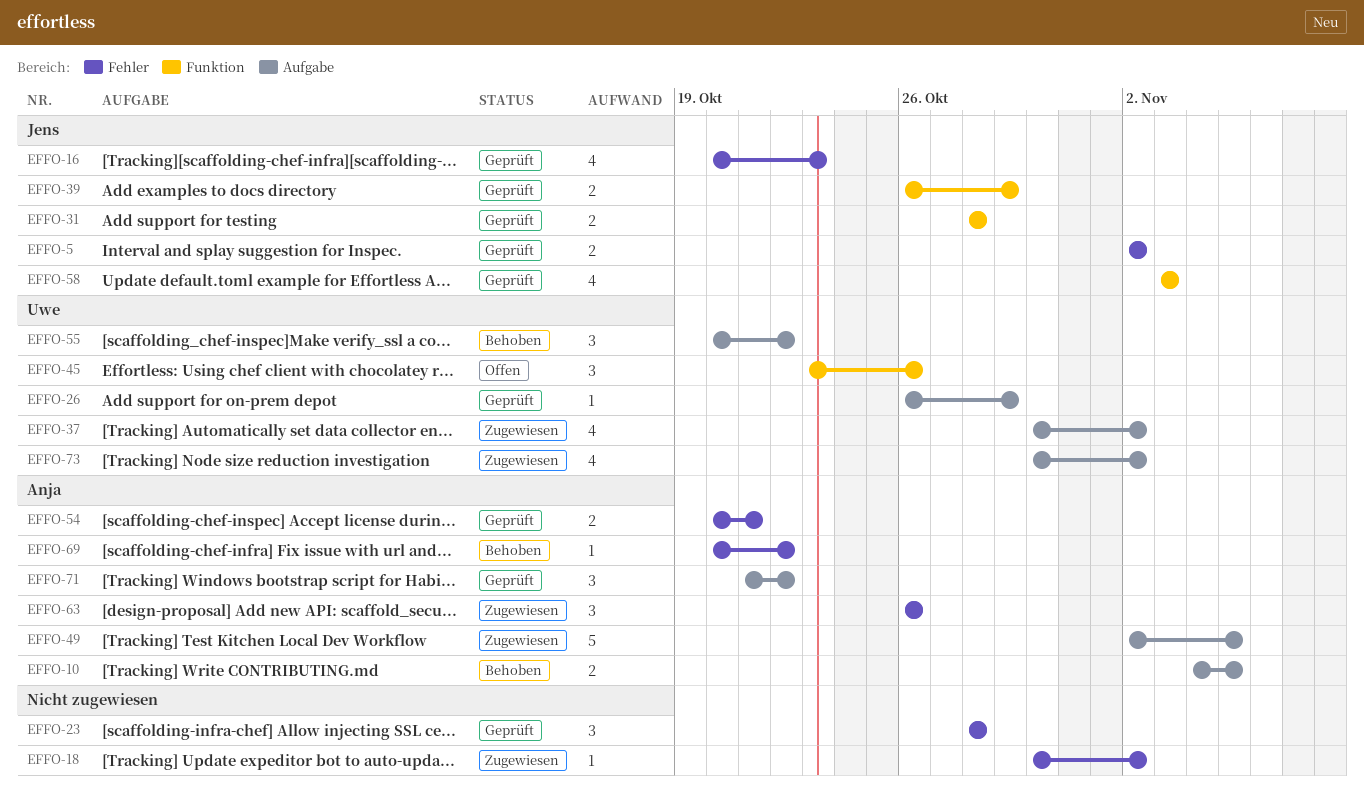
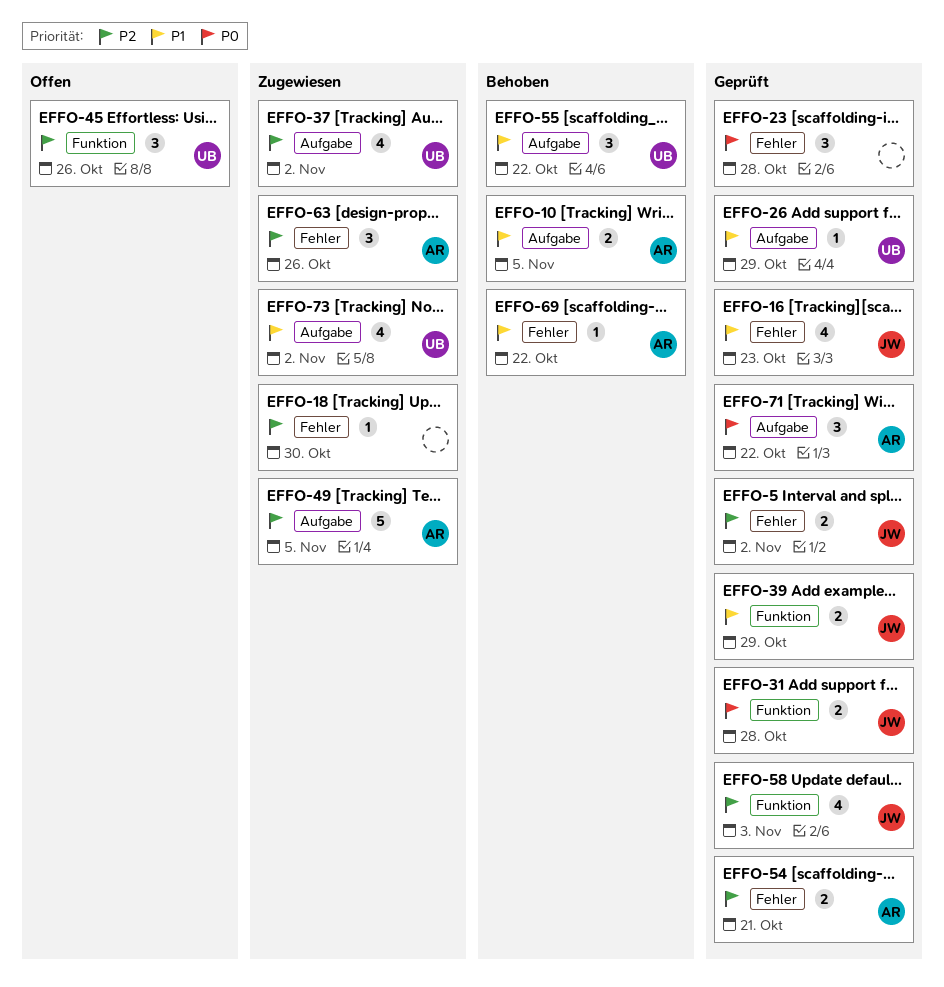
EFFO-18, due: Nov 2 -> Oct 30

